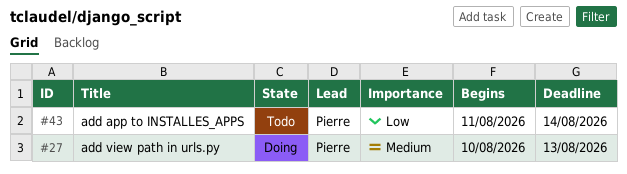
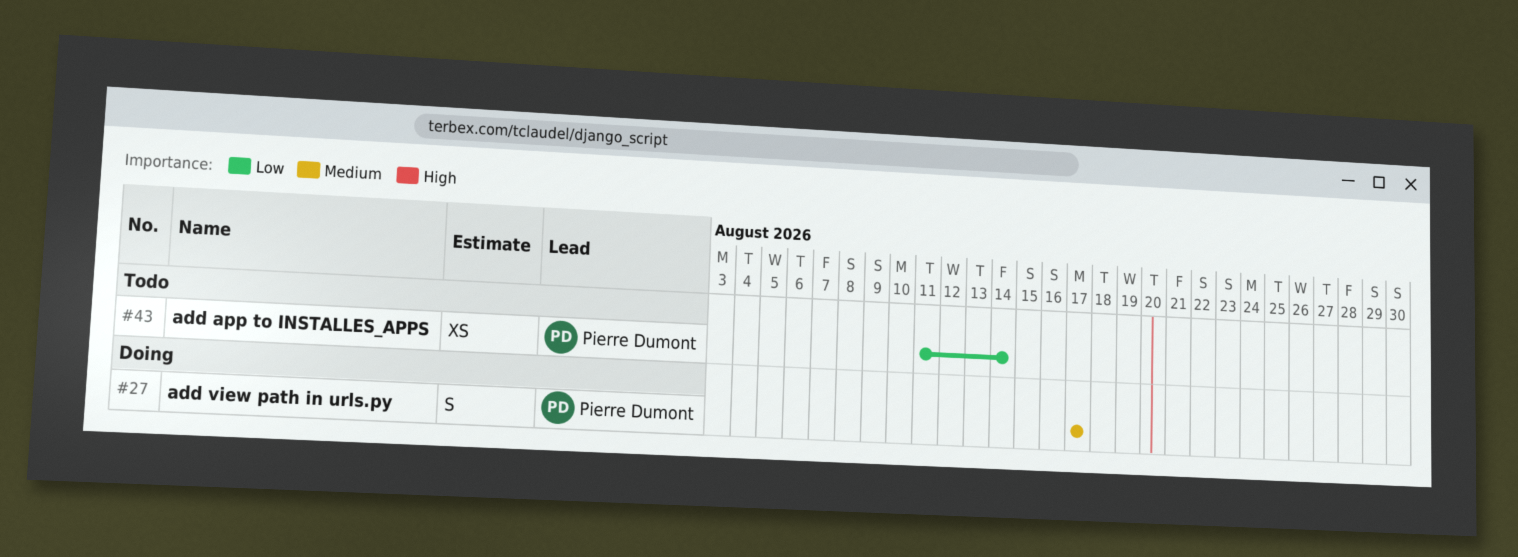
#27, start: Aug 10 -> Aug 17
#27, due: Aug 13 -> Aug 17

